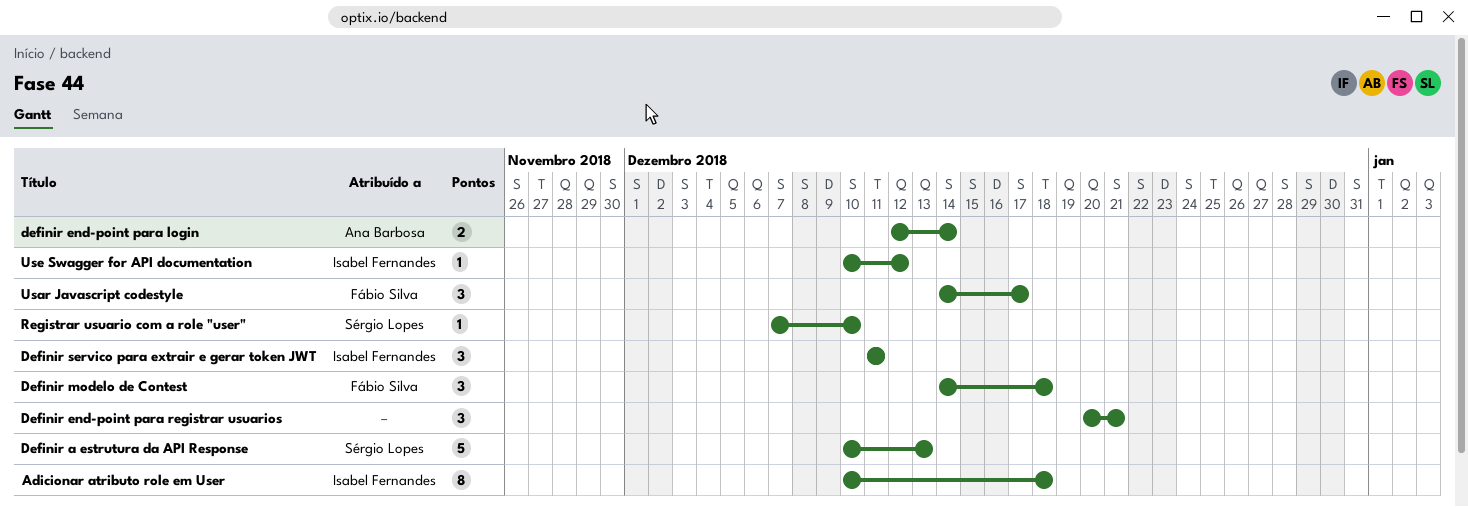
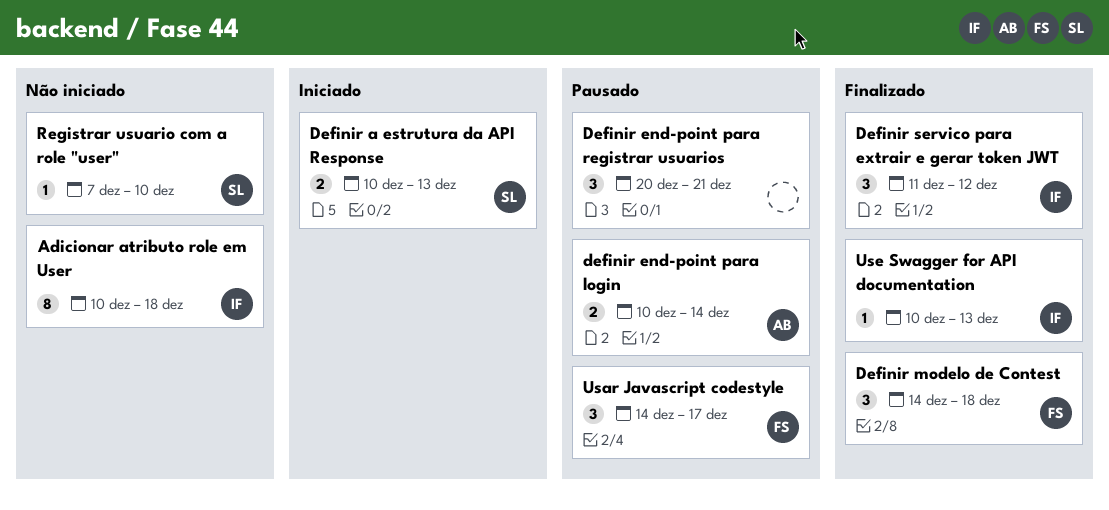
Definir a estrutura da API Response, estimate: 5 -> 2
definir end-point para login, start: Dec 12 -> Dec 10
Definir servico para extrair e gerar token JWT, due: Dec 11 -> Dec 12
Use Swagger for API documentation, due: Dec 12 -> Dec 13

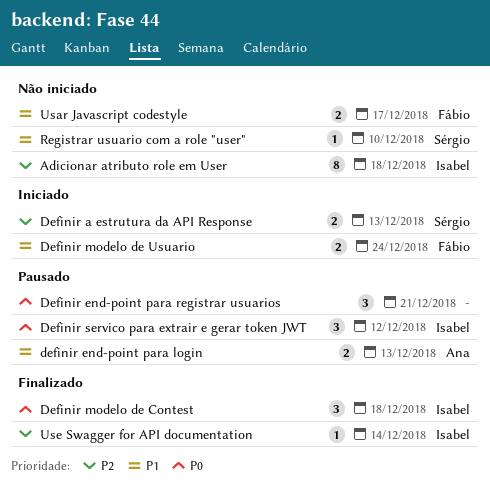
definir end-point para login, due: Dec 14 -> Dec 13
Definir modelo de Contest, owner: Fábio -> Isabel
Definir modelo de Usuario: none -> present
Definir servico para extrair e gerar token JWT, status: Finalizado -> Pausado
Usar Javascript codestyle, status: Pausado -> Não iniciado
Usar Javascript codestyle, estimate: 3 -> 2
Use Swagger for API documentation, due: Dec 13 -> Dec 14

